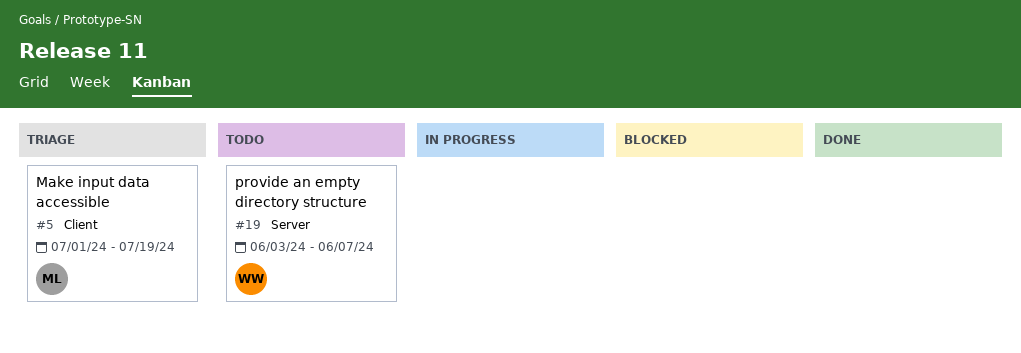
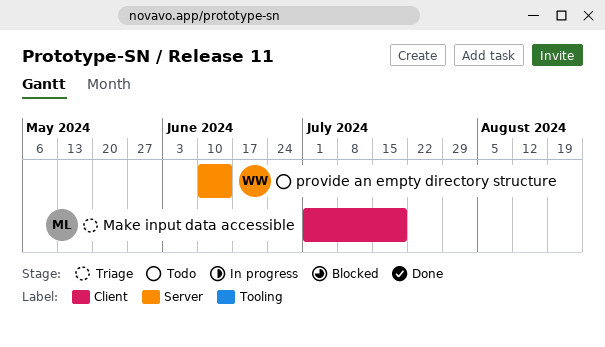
provide an empty directory structure, start: Jun 3 -> Jun 10
provide an empty directory structure, due: Jun 7 -> Jun 14

